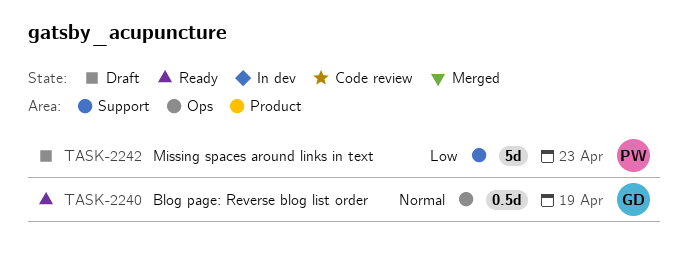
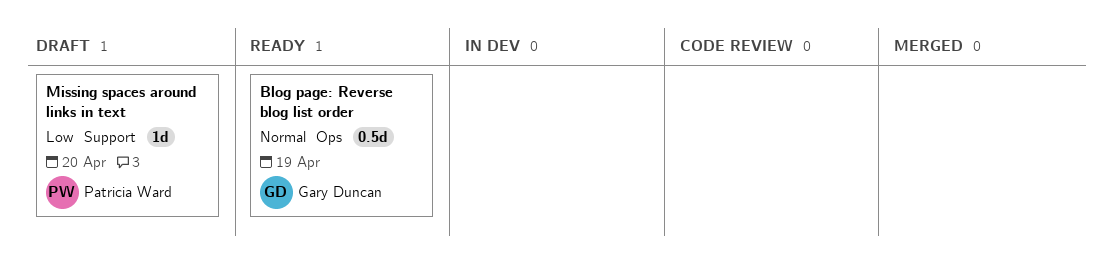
Missing spaces around links in text, estimate: 5d -> 1d
Missing spaces around links in text, due: Apr 23 -> Apr 20

